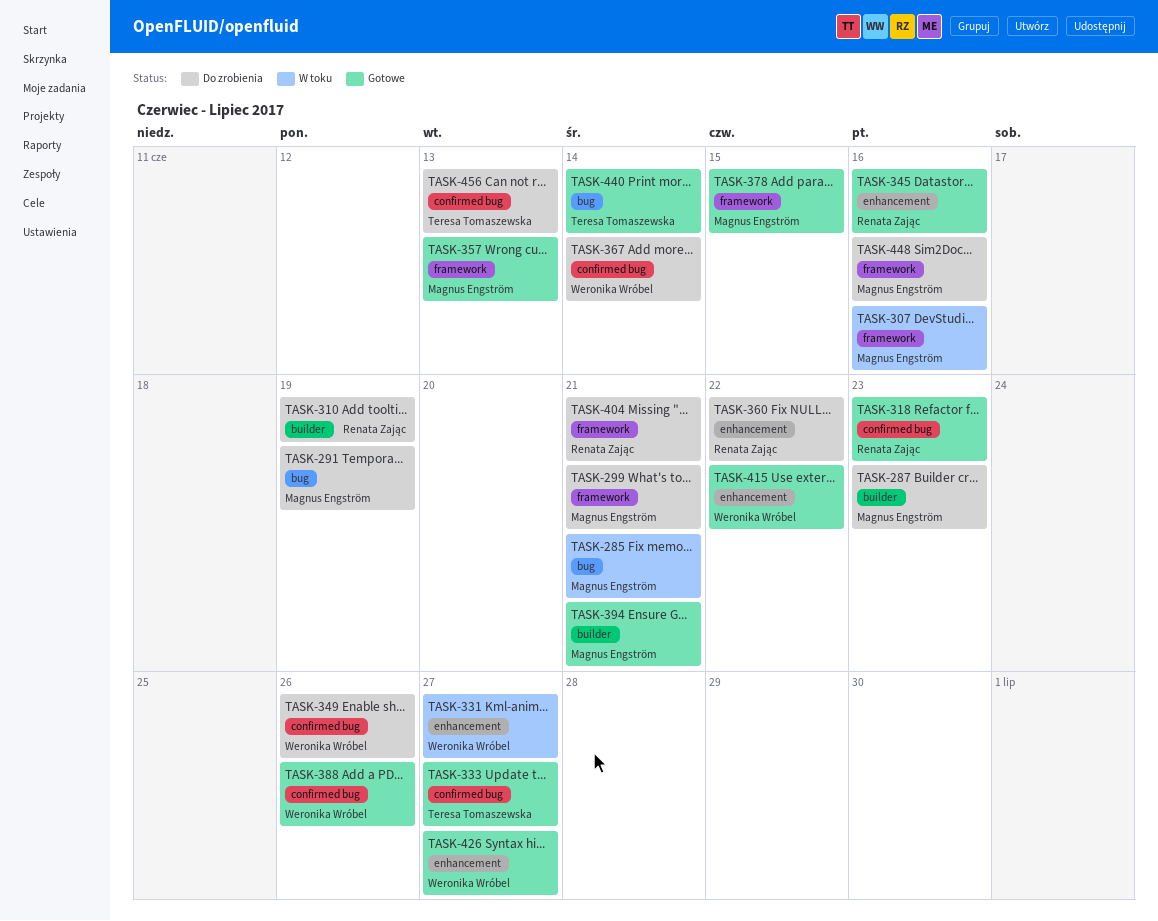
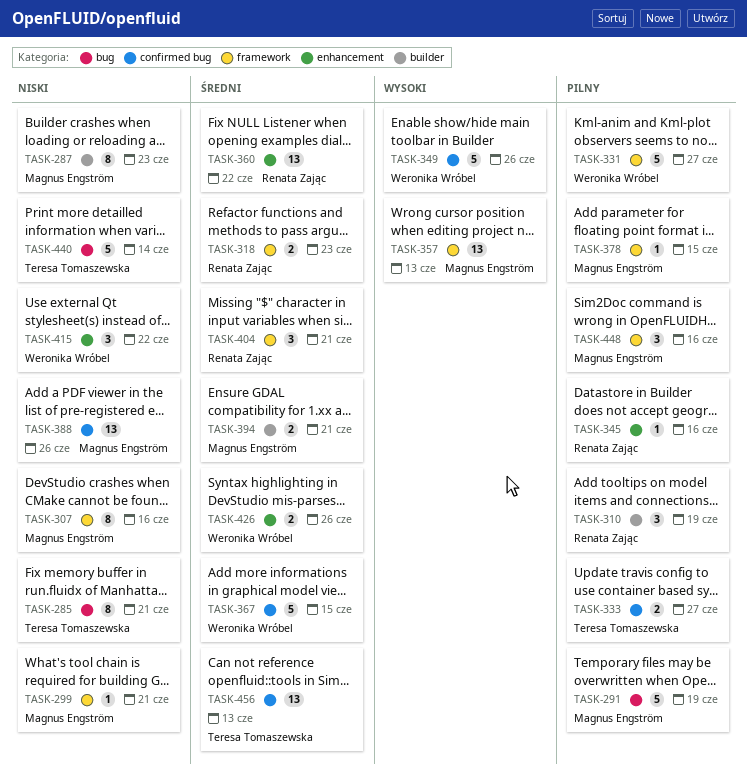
TASK-285, owner: Magnus Engström -> Teresa Tomaszewska
TASK-318, label: confirmed bug -> framework
TASK-331, label: enhancement -> framework
TASK-367, due: Jun 14 -> Jun 15
TASK-388, owner: Weronika Wróbel -> Magnus Engström
TASK-426, due: Jun 27 -> Jun 26

